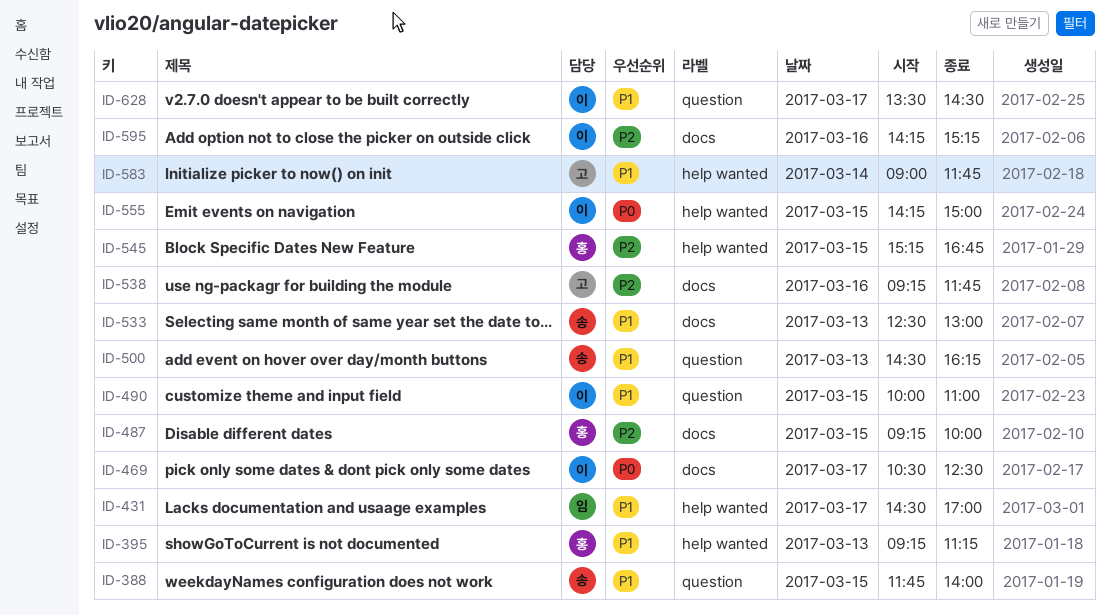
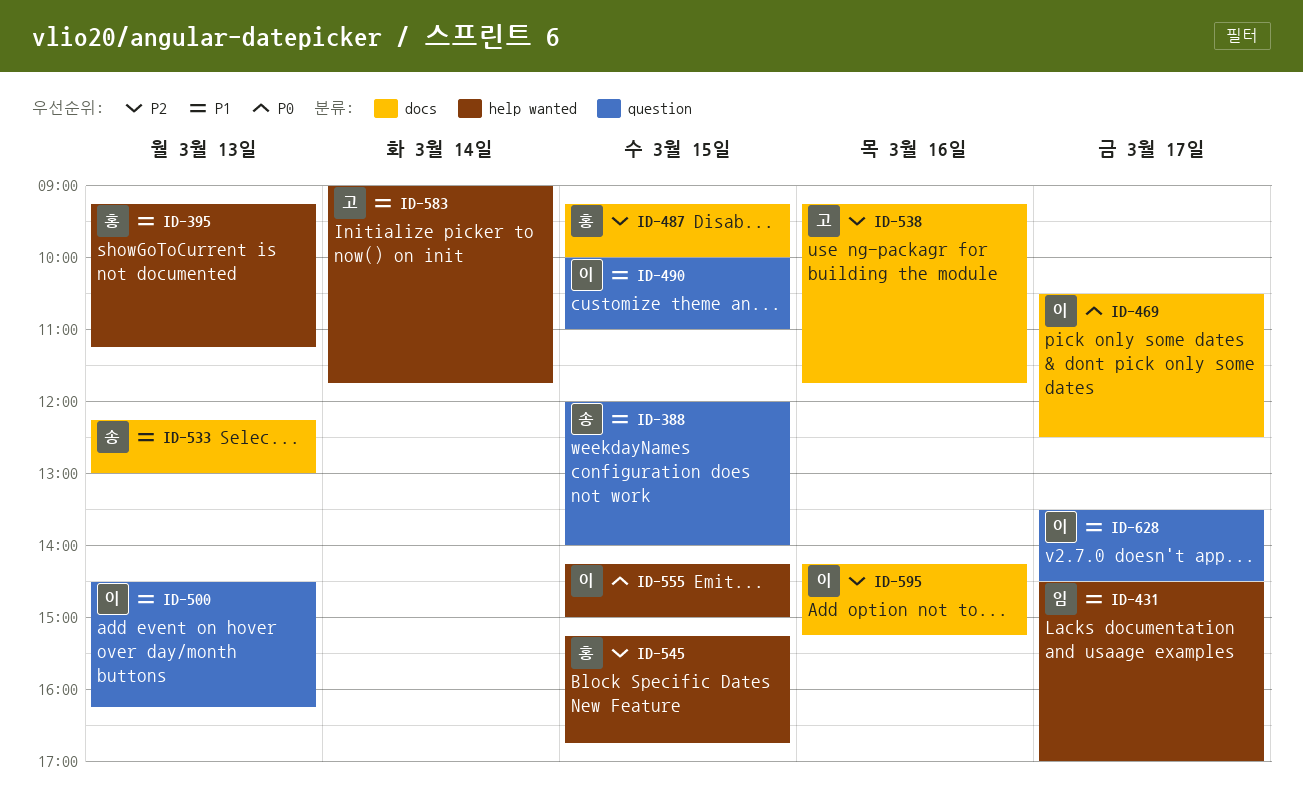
ID-388, begins: 11:45 -> 12:00
ID-500, owner: 송 -> 이
ID-533, begins: 12:30 -> 12:15

